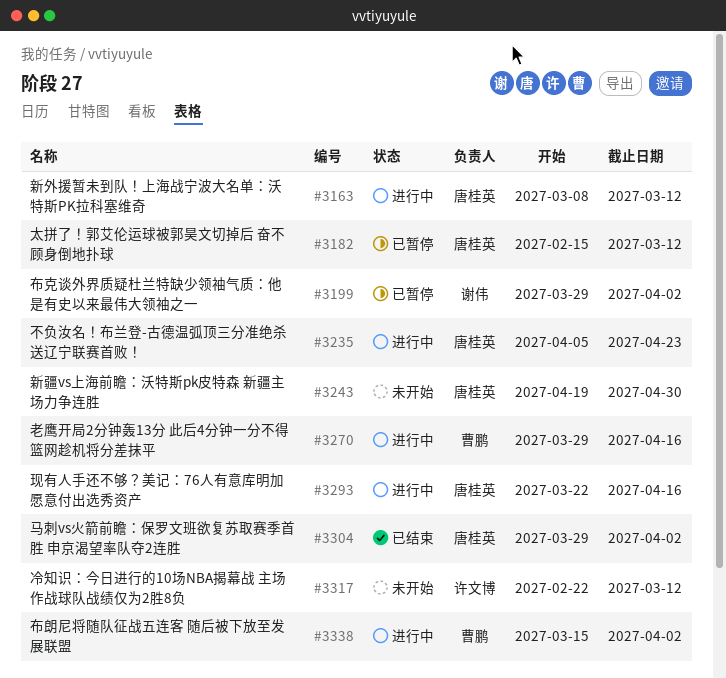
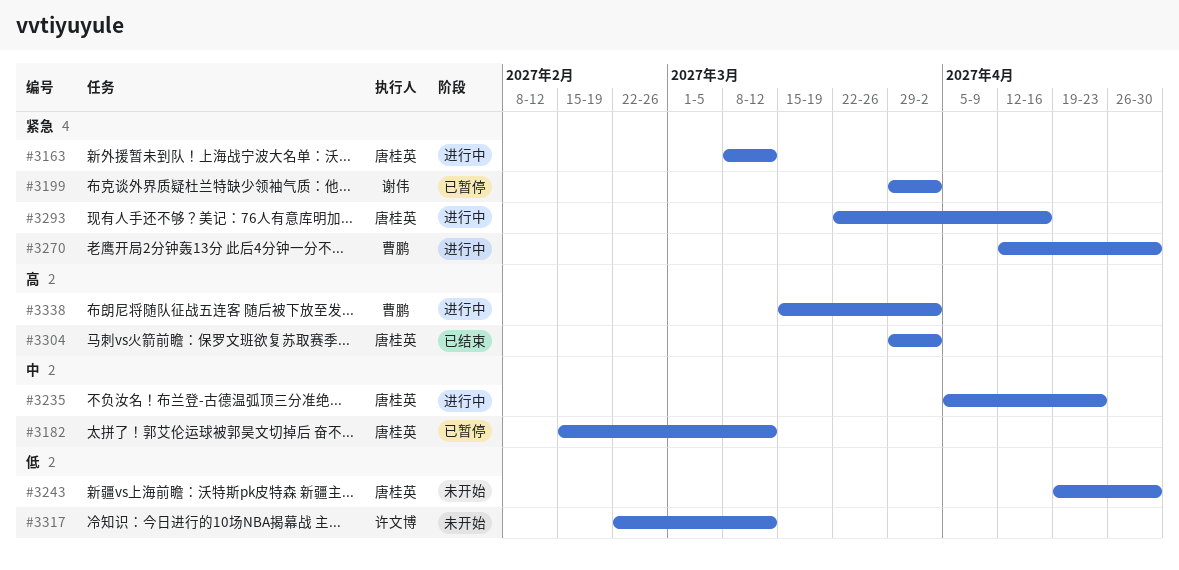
#3270, start: Mar 29 -> Apr 12
#3270, due: Apr 16 -> Apr 30

